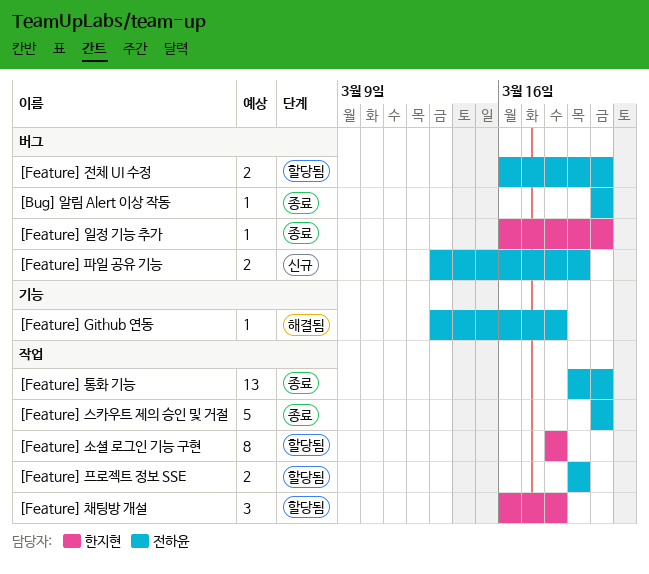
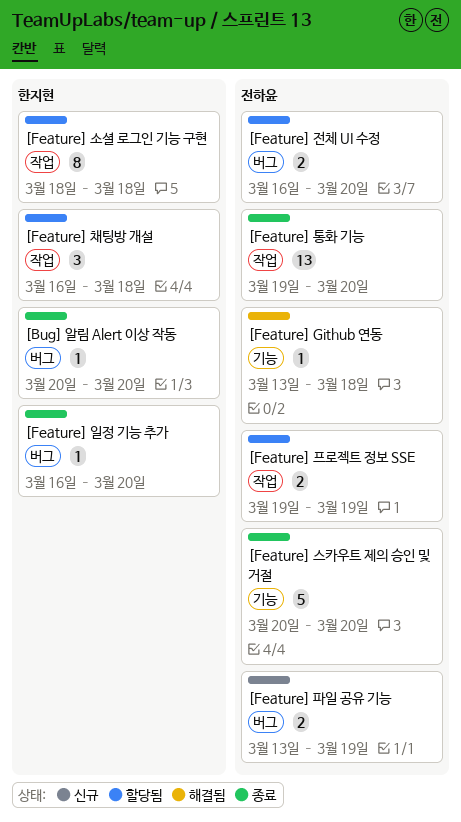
[Bug] 알림 Alert 이상 작동, owner: 전하윤 -> 한지현
[Feature] 스카우트 제의 승인 및 거절, label: 작업 -> 기능

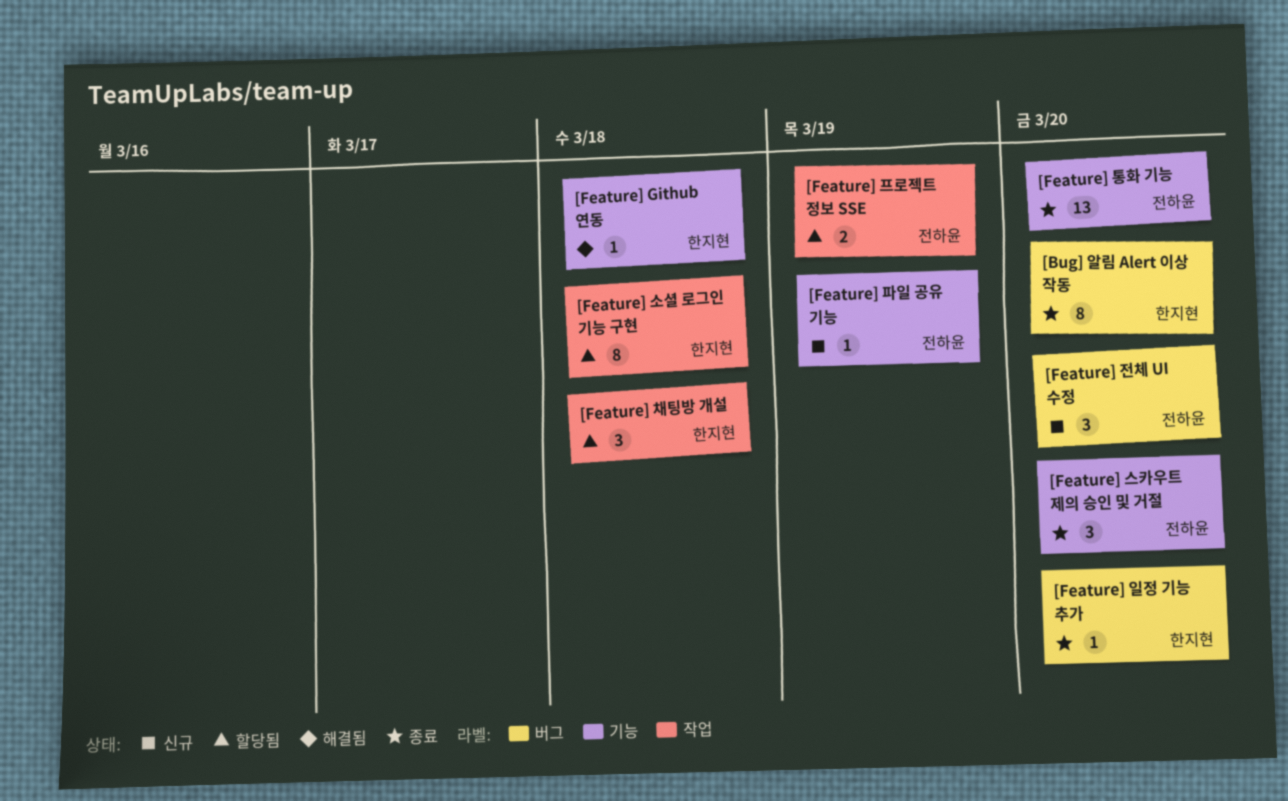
[Bug] 알림 Alert 이상 작동, estimate: 1 -> 8
[Feature] Github 연동, owner: 전하윤 -> 한지현
[Feature] 스카우트 제의 승인 및 거절, estimate: 5 -> 3
[Feature] 전체 UI 수정, status: 할당됨 -> 신규
[Feature] 전체 UI 수정, estimate: 2 -> 3
[Feature] 통화 기능, label: 작업 -> 기능
[Feature] 파일 공유 기능, label: 버그 -> 기능
[Feature] 파일 공유 기능, estimate: 2 -> 1

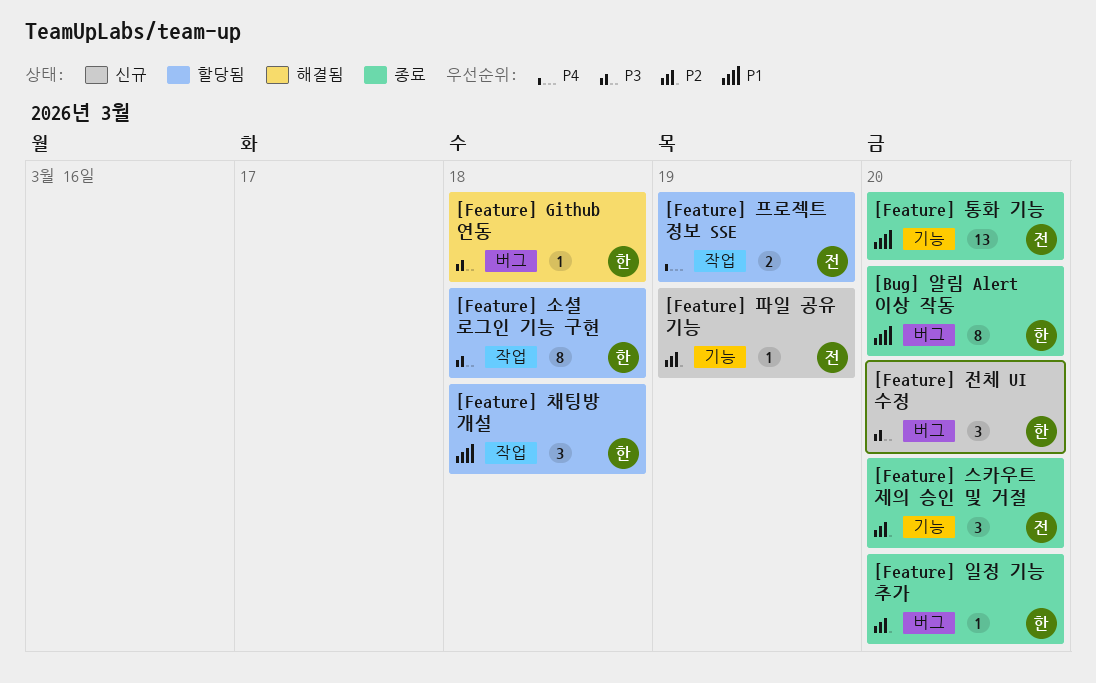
[Feature] Github 연동, label: 기능 -> 버그
[Feature] 전체 UI 수정, owner: 전하윤 -> 한지현

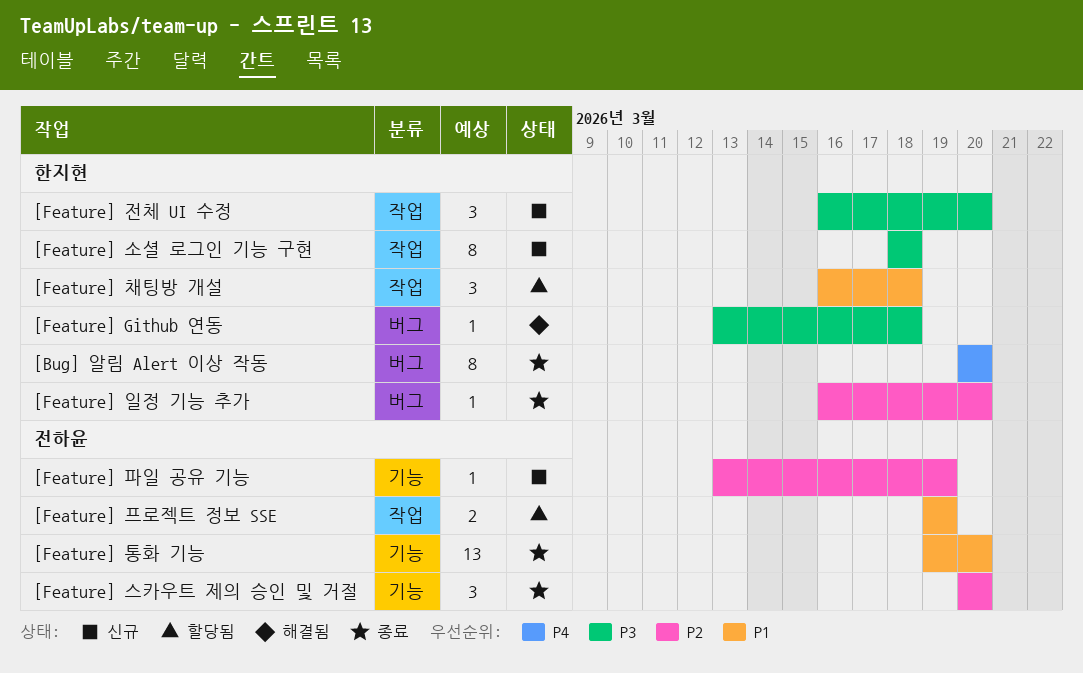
[Bug] 알림 Alert 이상 작동, priority: P1 -> P4
[Feature] 소셜 로그인 기능 구현, status: 할당됨 -> 신규
[Feature] 전체 UI 수정, label: 버그 -> 작업
[Feature] 프로젝트 정보 SSE, priority: P4 -> P1

